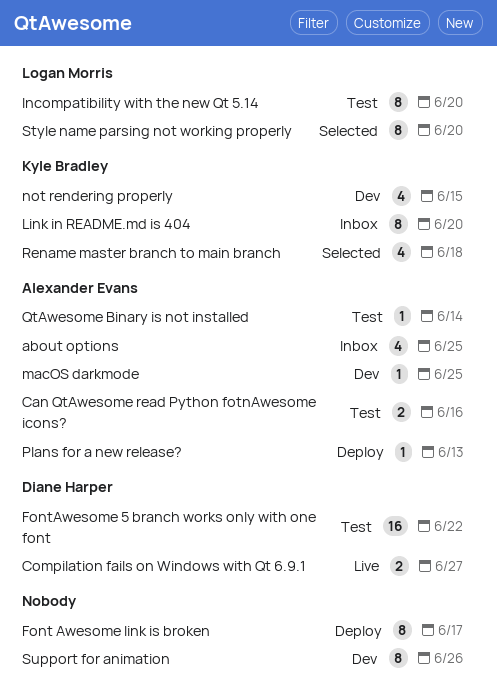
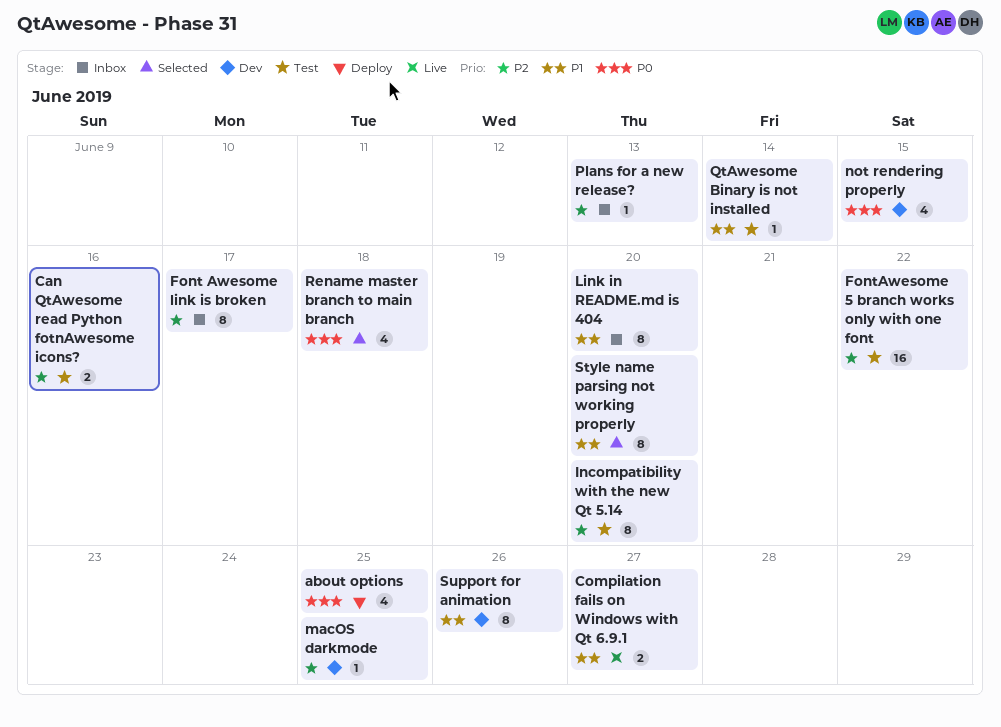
about options, status: Inbox -> Deploy
Font Awesome link is broken, status: Deploy -> Inbox
Plans for a new release?, status: Deploy -> Inbox

